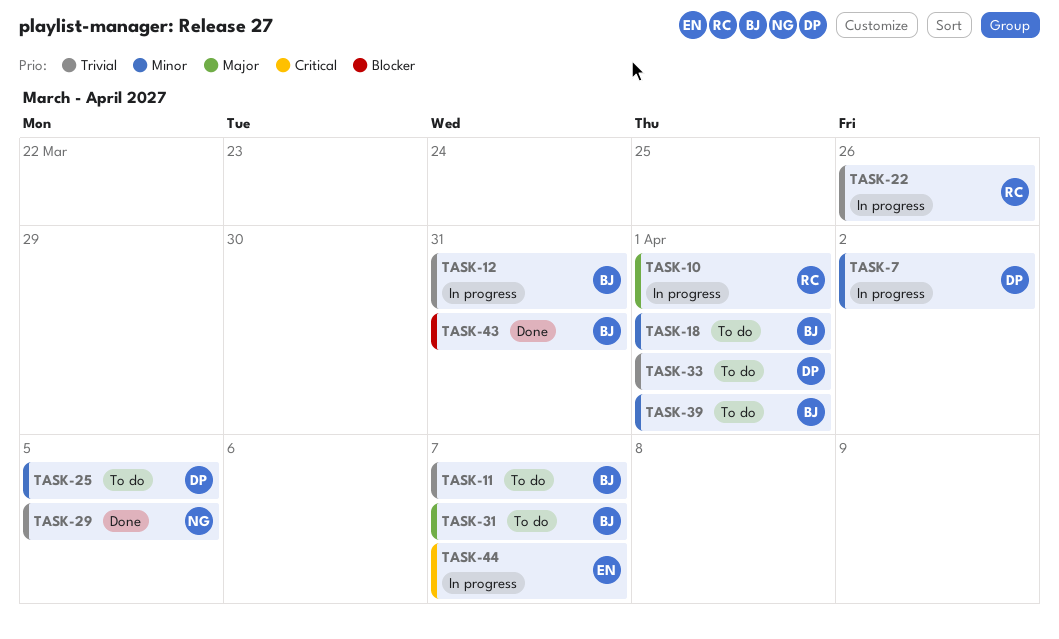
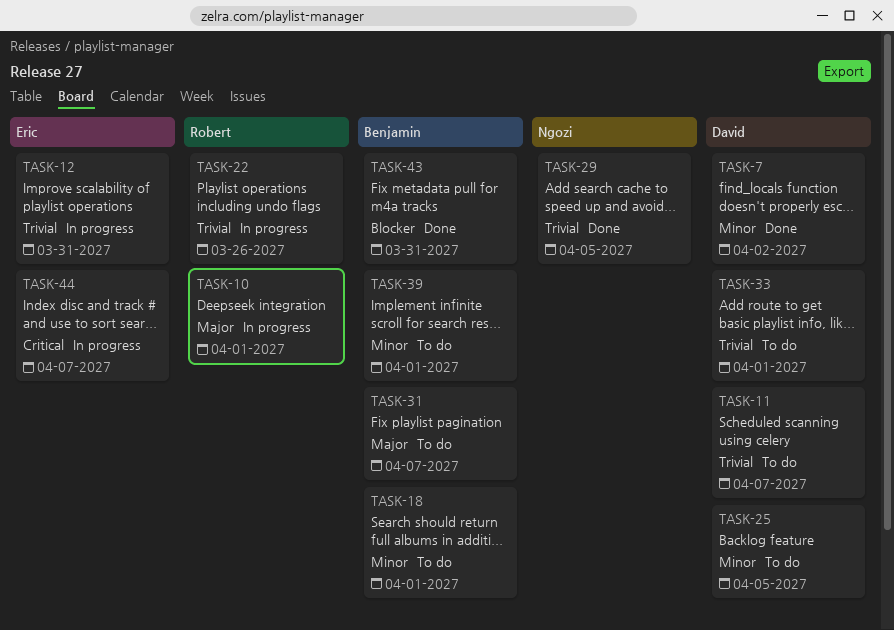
TASK-7, status: In progress -> Done
TASK-11, owner: Benjamin -> David
TASK-12, owner: Benjamin -> Eric

